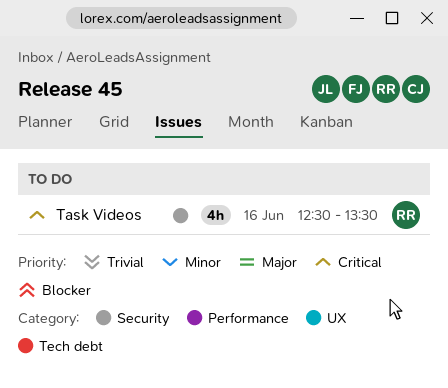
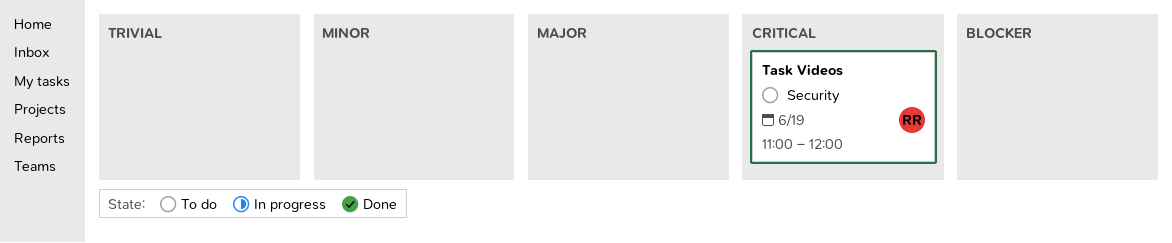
Task Videos, day: Jun 16 -> Jun 19
Task Videos, begins: 12:30 -> 11:00
Task Videos, ends: 13:30 -> 12:00

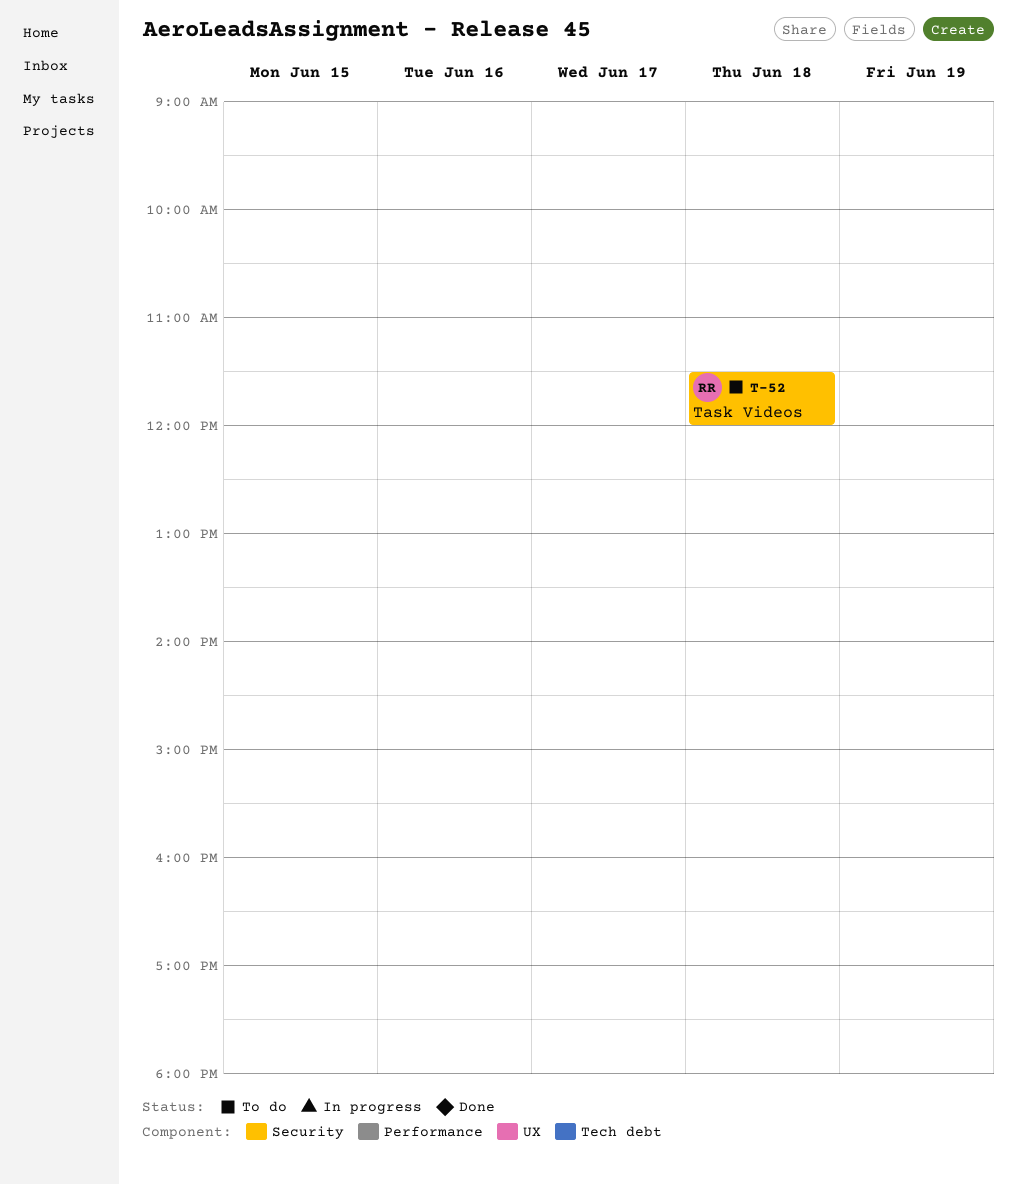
Task Videos, day: Jun 19 -> Jun 18
Task Videos, begins: 11:00 -> 11:30

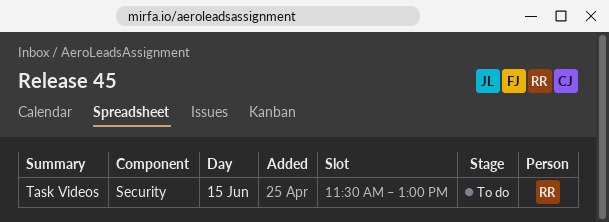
Task Videos, day: Jun 18 -> Jun 15
Task Videos, ends: 12:00 -> 13:00

